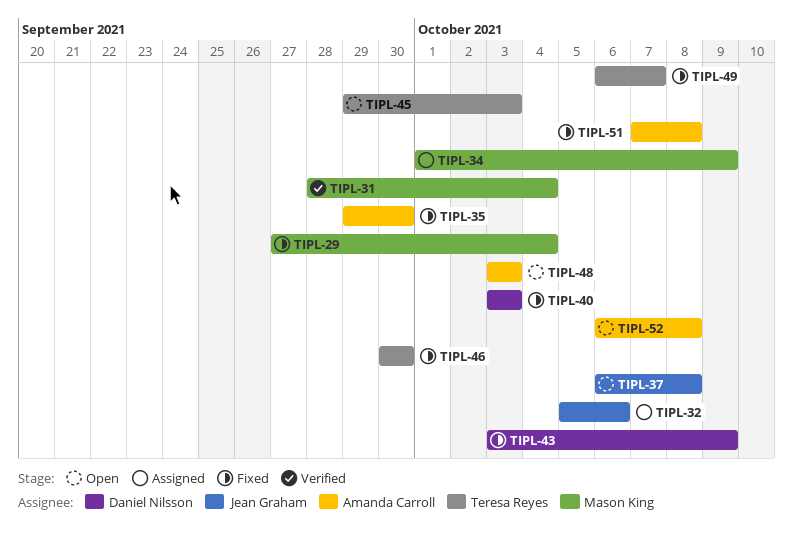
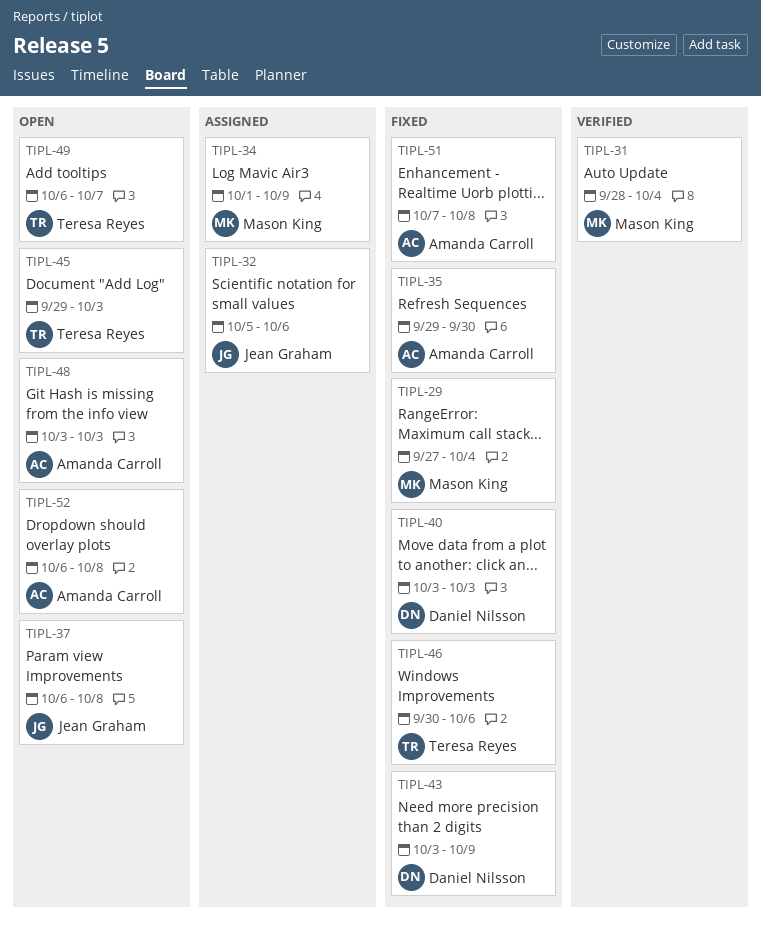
TIPL-46, due: Sep 30 -> Oct 6
TIPL-49, status: Fixed -> Open

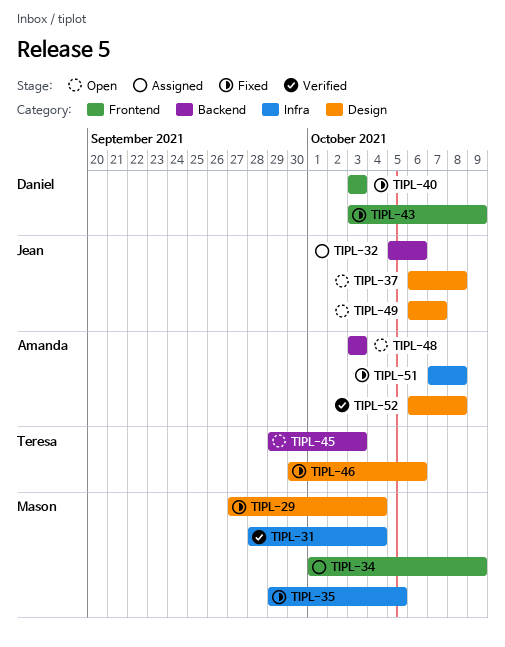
TIPL-35, owner: Amanda Carroll -> Mason King
TIPL-35, due: Sep 30 -> Oct 5
TIPL-49, owner: Teresa Reyes -> Jean Graham
TIPL-52, status: Open -> Verified

